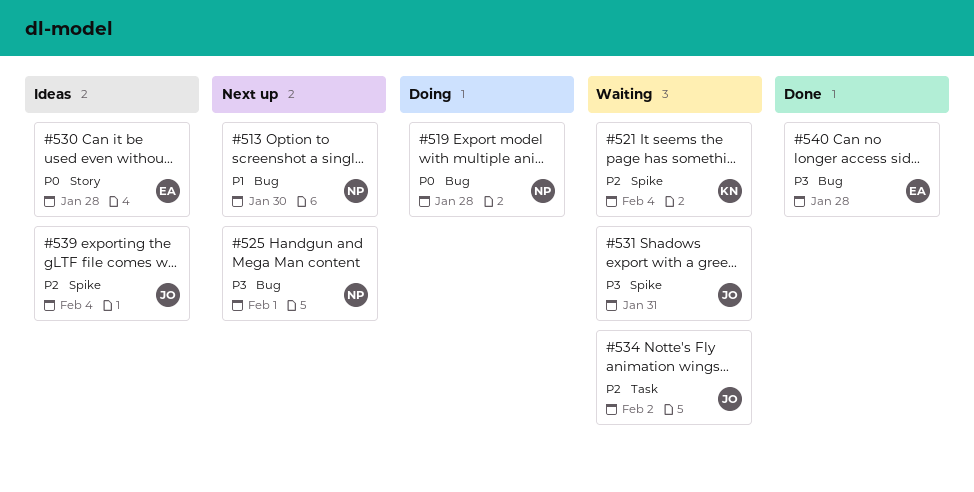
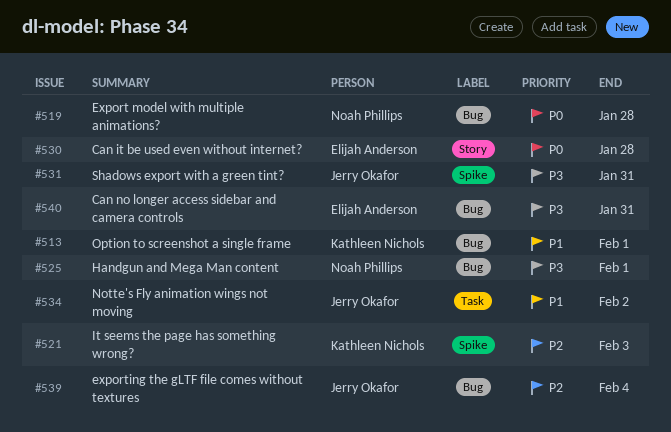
#513, owner: Noah Phillips -> Kathleen Nichols
#513, due: Jan 30 -> Feb 1
#521, due: Feb 4 -> Feb 3
#534, priority: P2 -> P1
#539, label: Spike -> Bug
#540, due: Jan 28 -> Jan 31

